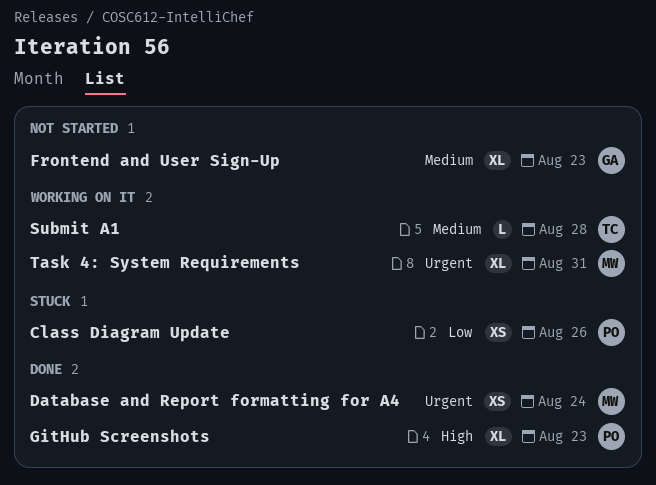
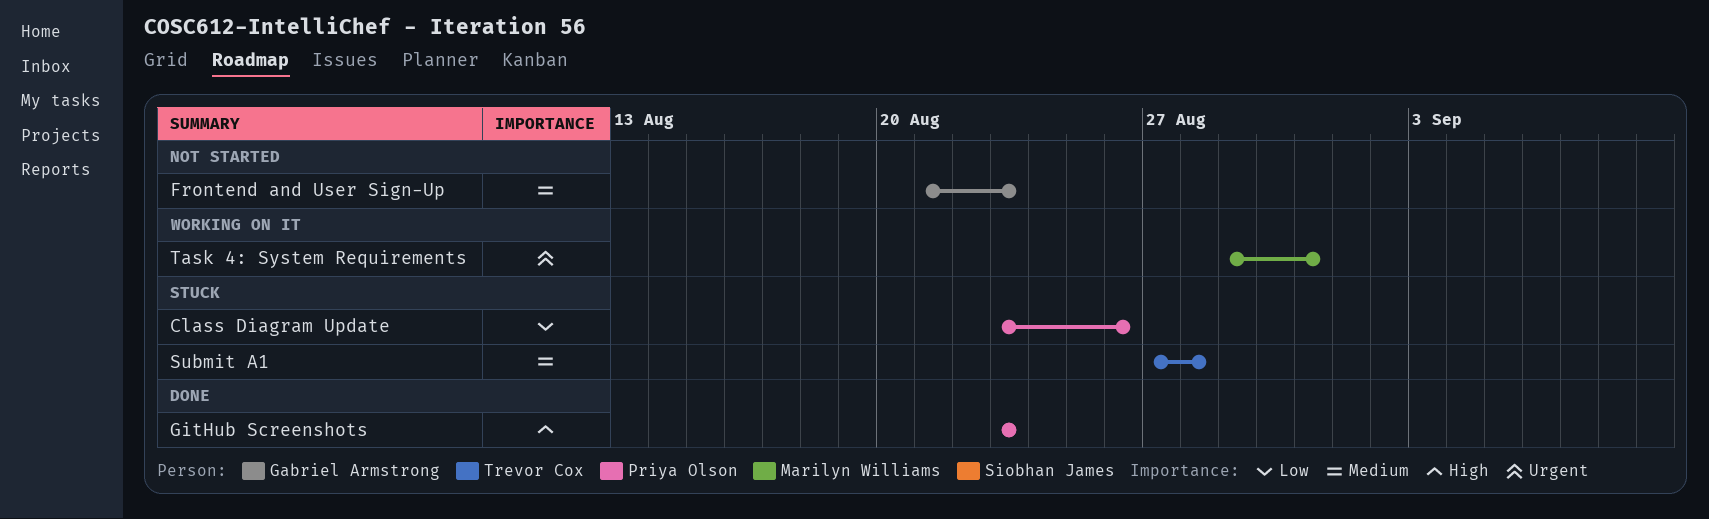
Database and Report formatting for A4: present -> none
Submit A1, status: Working on it -> Stuck

